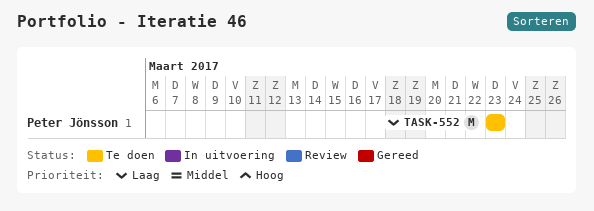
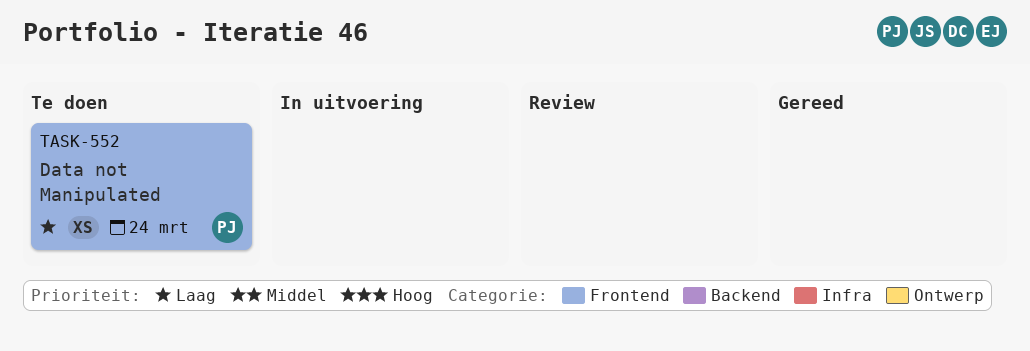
TASK-552, estimate: M -> XS
TASK-552, due: Mar 23 -> Mar 24

